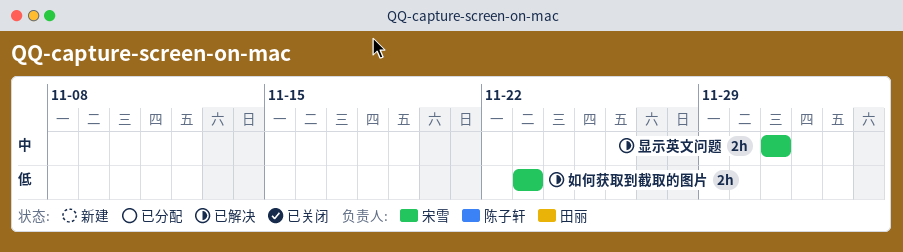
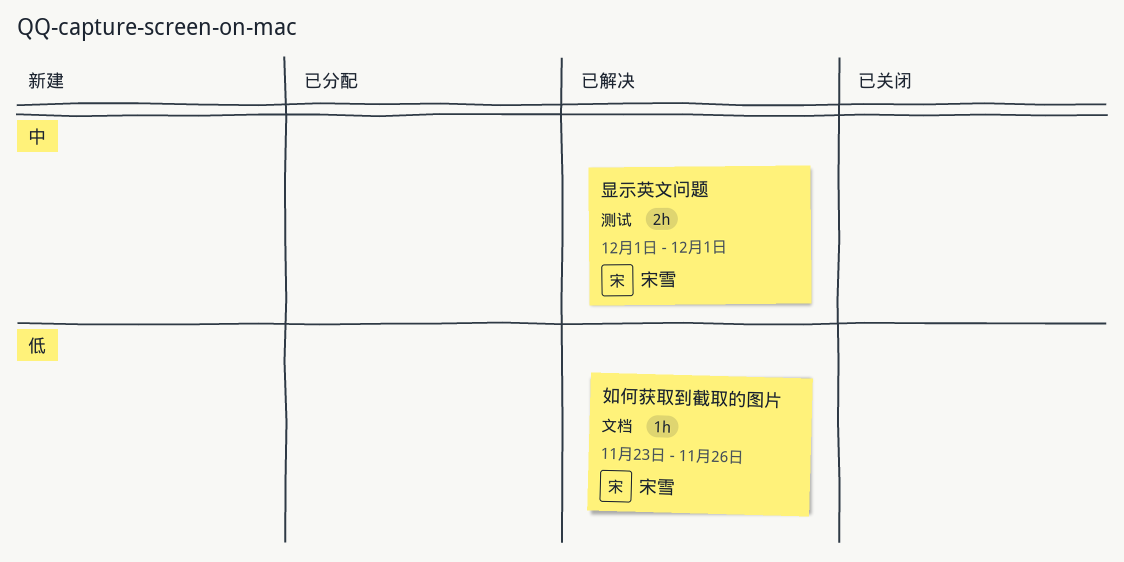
如何获取到截取的图片, estimate: 2h -> 1h
如何获取到截取的图片, due: Nov 23 -> Nov 26

